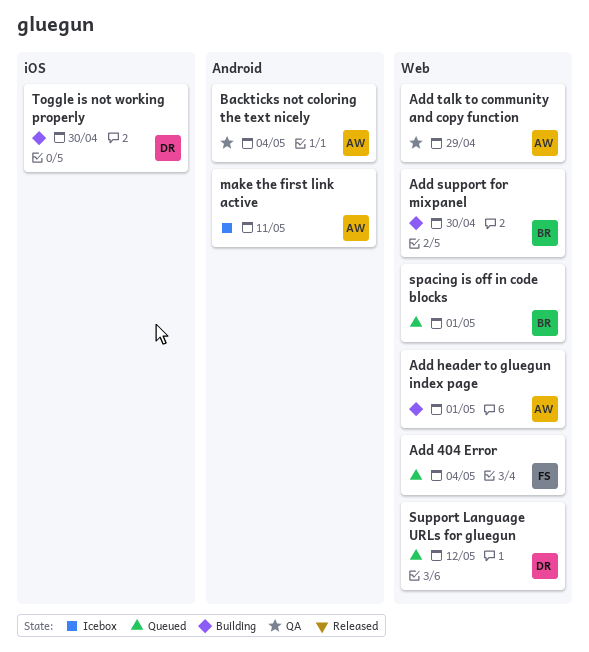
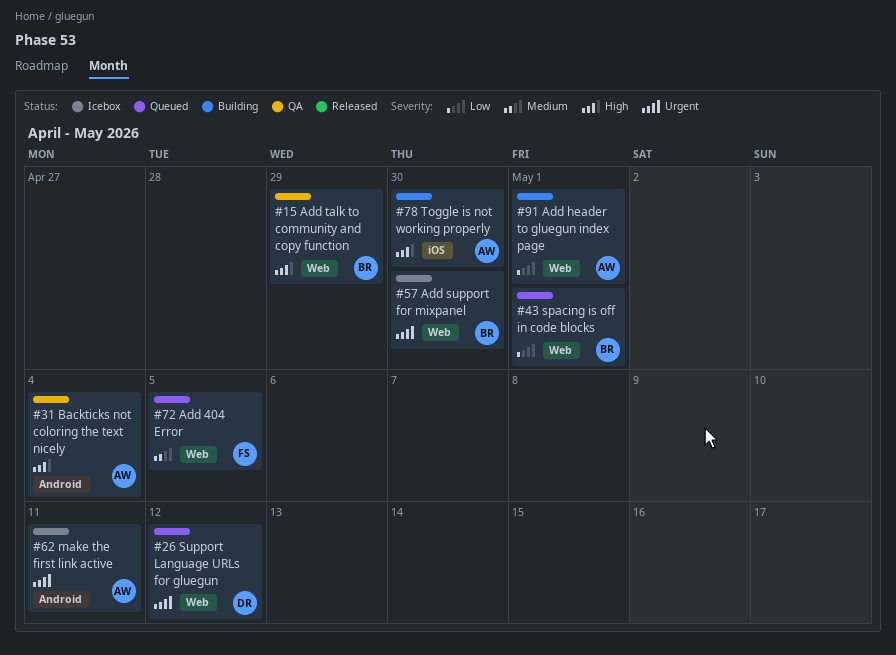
Add 404 Error, due: May 4 -> May 5
Add support for mixpanel, status: Building -> Icebox
Add talk to community and copy function, owner: AW -> BR
Toggle is not working properly, owner: DR -> AW

